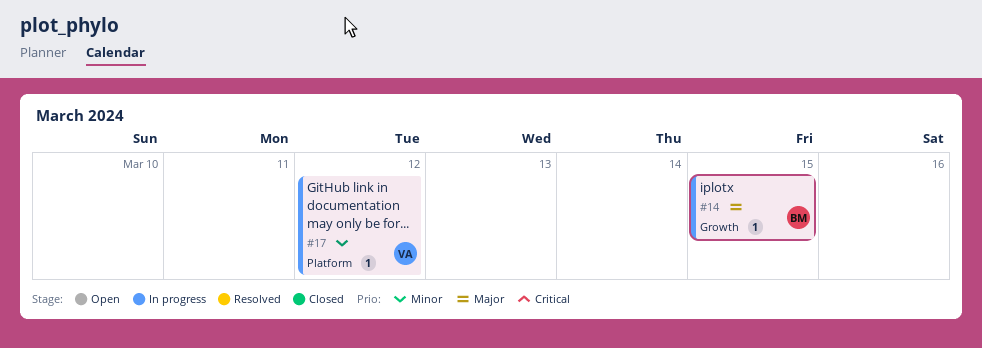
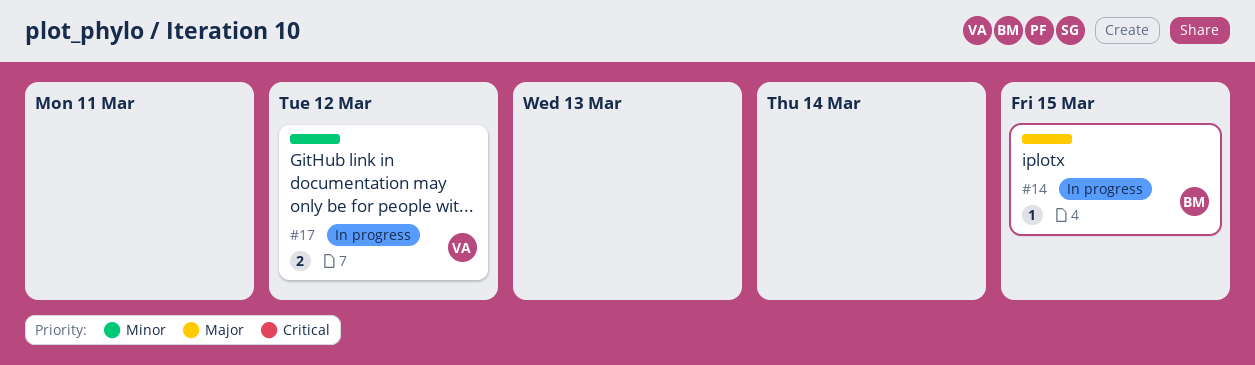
#17, estimate: 1 -> 2

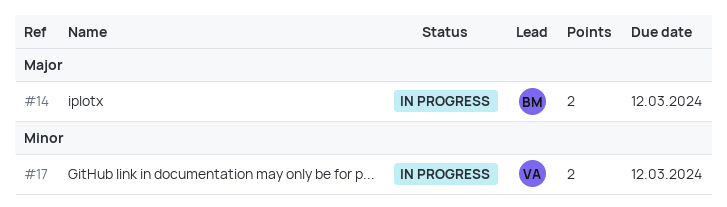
#14, estimate: 1 -> 2
#14, due: Mar 15 -> Mar 12

